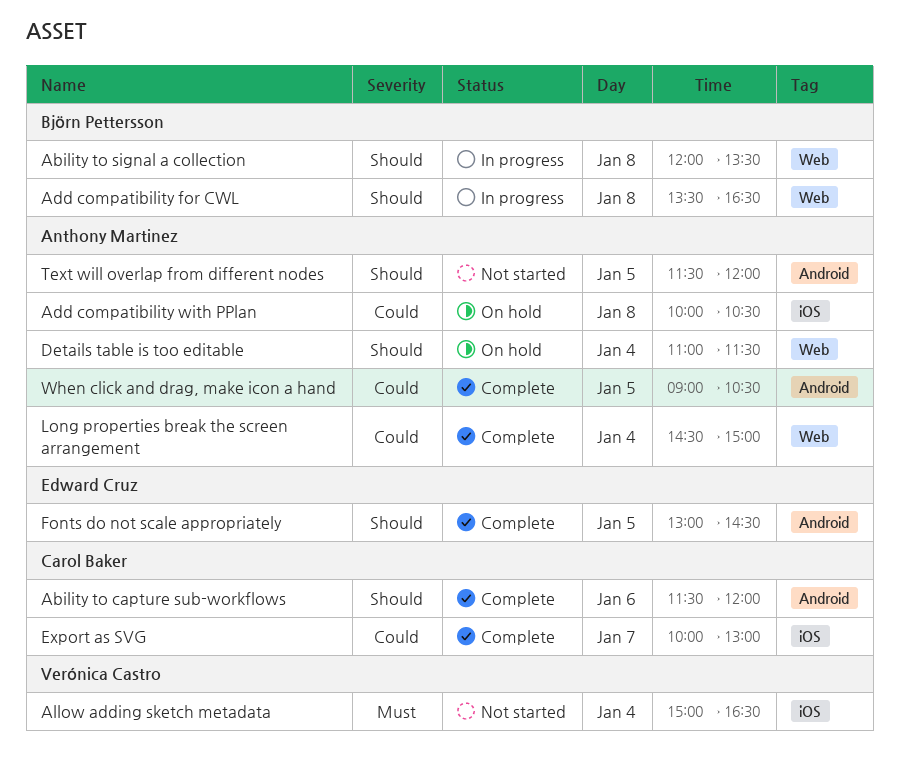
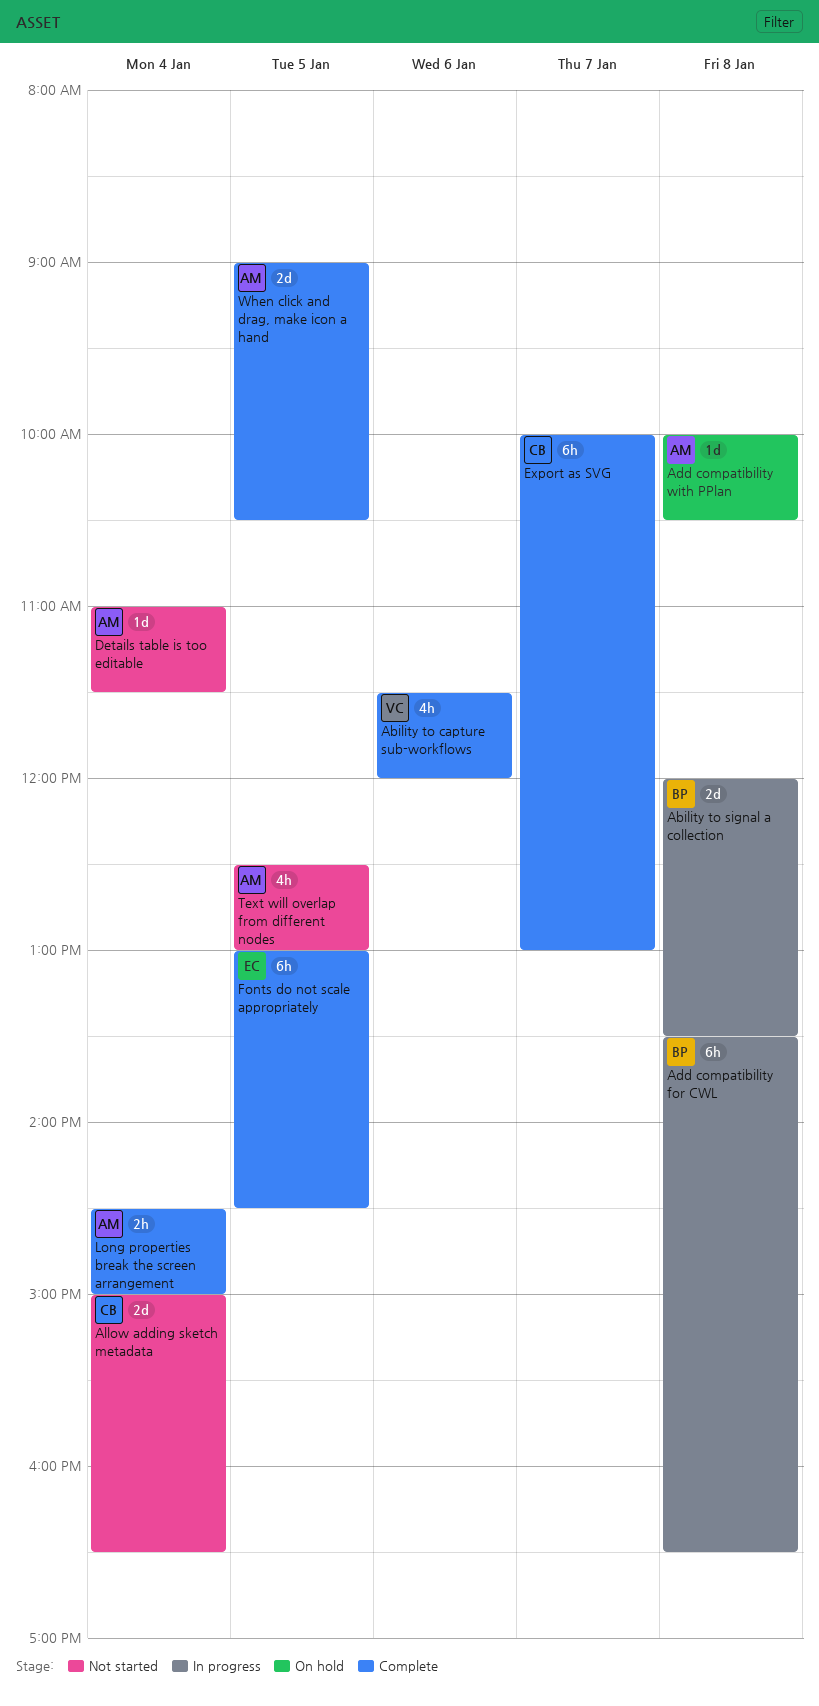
Ability to capture sub-workflows, owner: Carol Baker -> Verónica Castro
Allow adding sketch metadata, owner: Verónica Castro -> Carol Baker
Details table is too editable, status: On hold -> Not started
Text will overlap from different nodes, begins: 11:30 -> 12:30
Text will overlap from different nodes, ends: 12:00 -> 13:00

